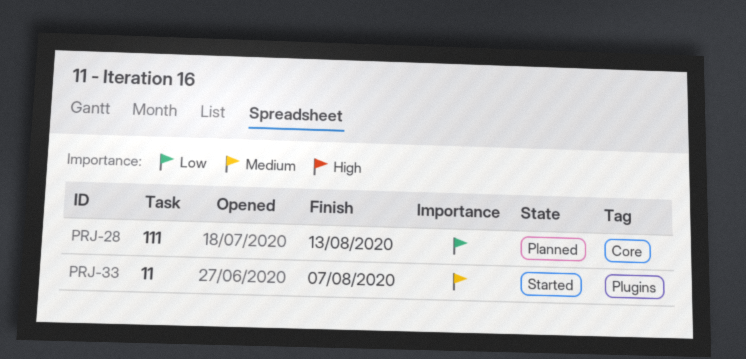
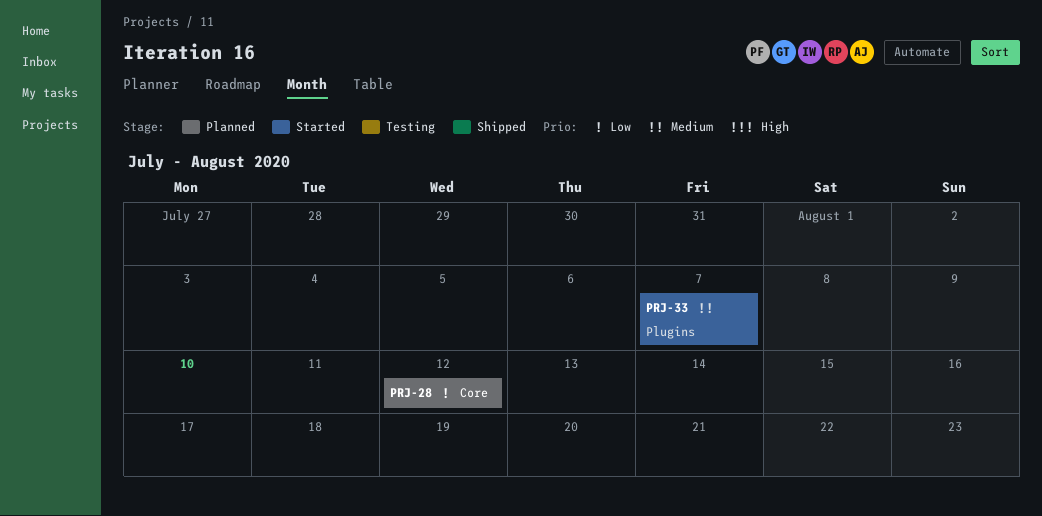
PRJ-28, due: Aug 13 -> Aug 12

